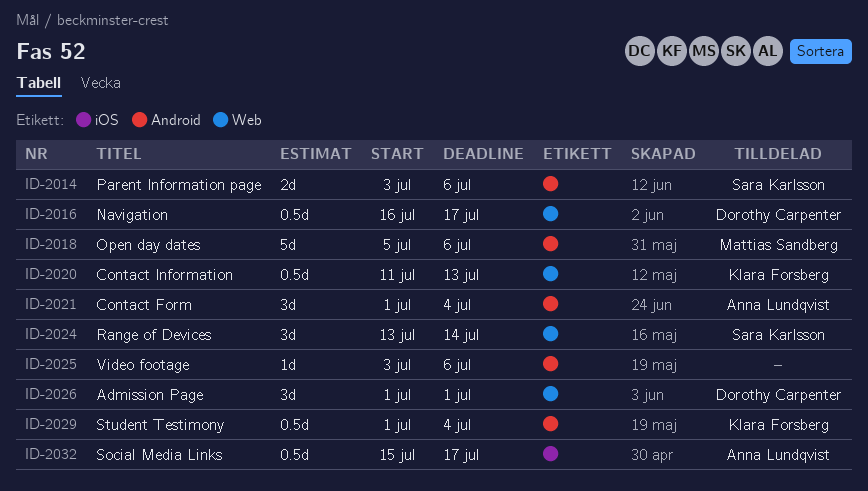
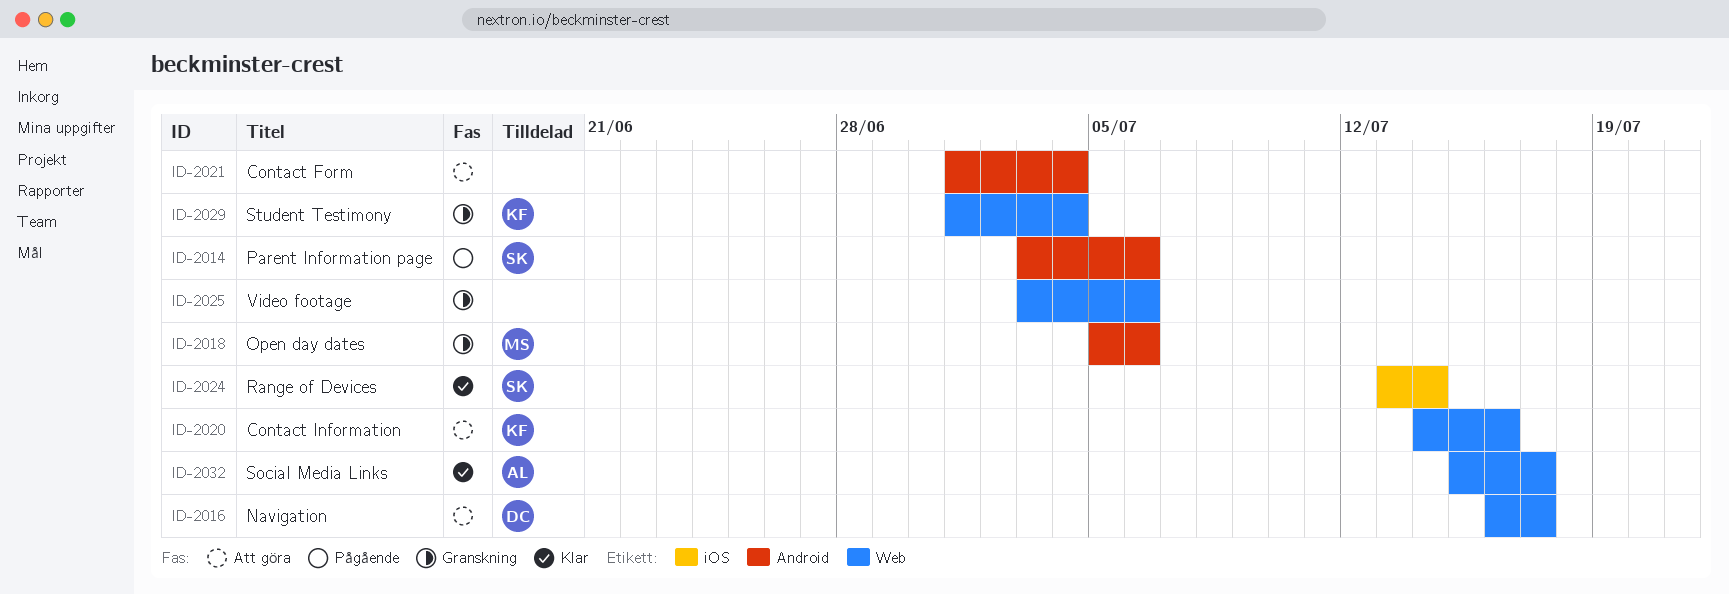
ID-2020, start: Jul 11 -> Jul 14
ID-2020, due: Jul 13 -> Jul 16
ID-2021, owner: Anna Lundqvist -> none
ID-2024, label: Web -> iOS
ID-2025, label: Android -> Web
ID-2026: present -> none
ID-2029, label: Android -> Web
ID-2032, label: iOS -> Web

